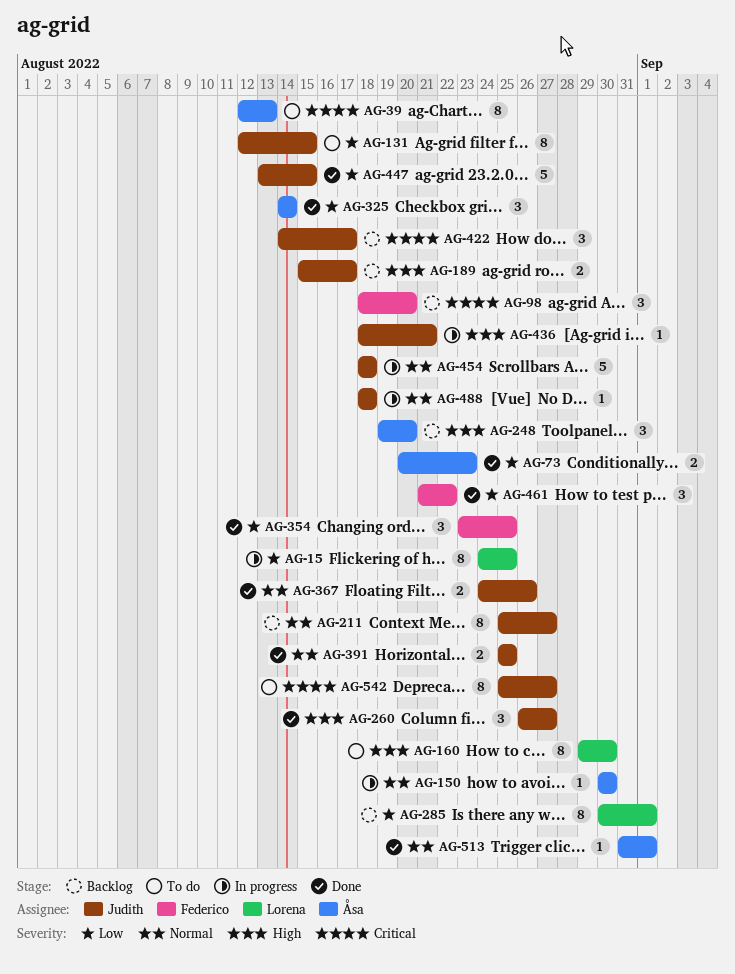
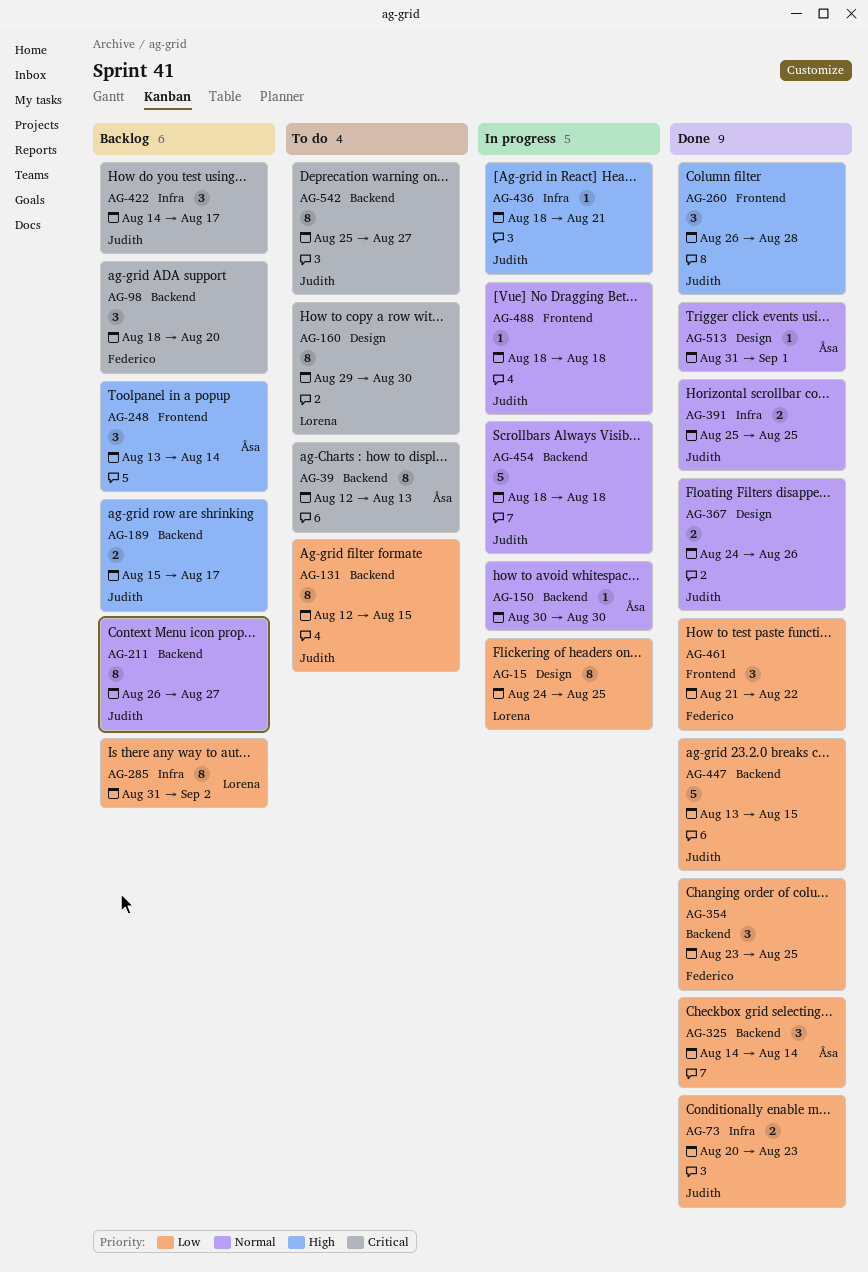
AG-73, owner: Åsa -> Judith
AG-160, priority: High -> Critical
AG-211, start: Aug 25 -> Aug 26
AG-248, start: Aug 19 -> Aug 13
AG-248, due: Aug 20 -> Aug 14
AG-260, due: Aug 27 -> Aug 28
AG-285, start: Aug 30 -> Aug 31
AG-285, due: Sep 1 -> Sep 2

